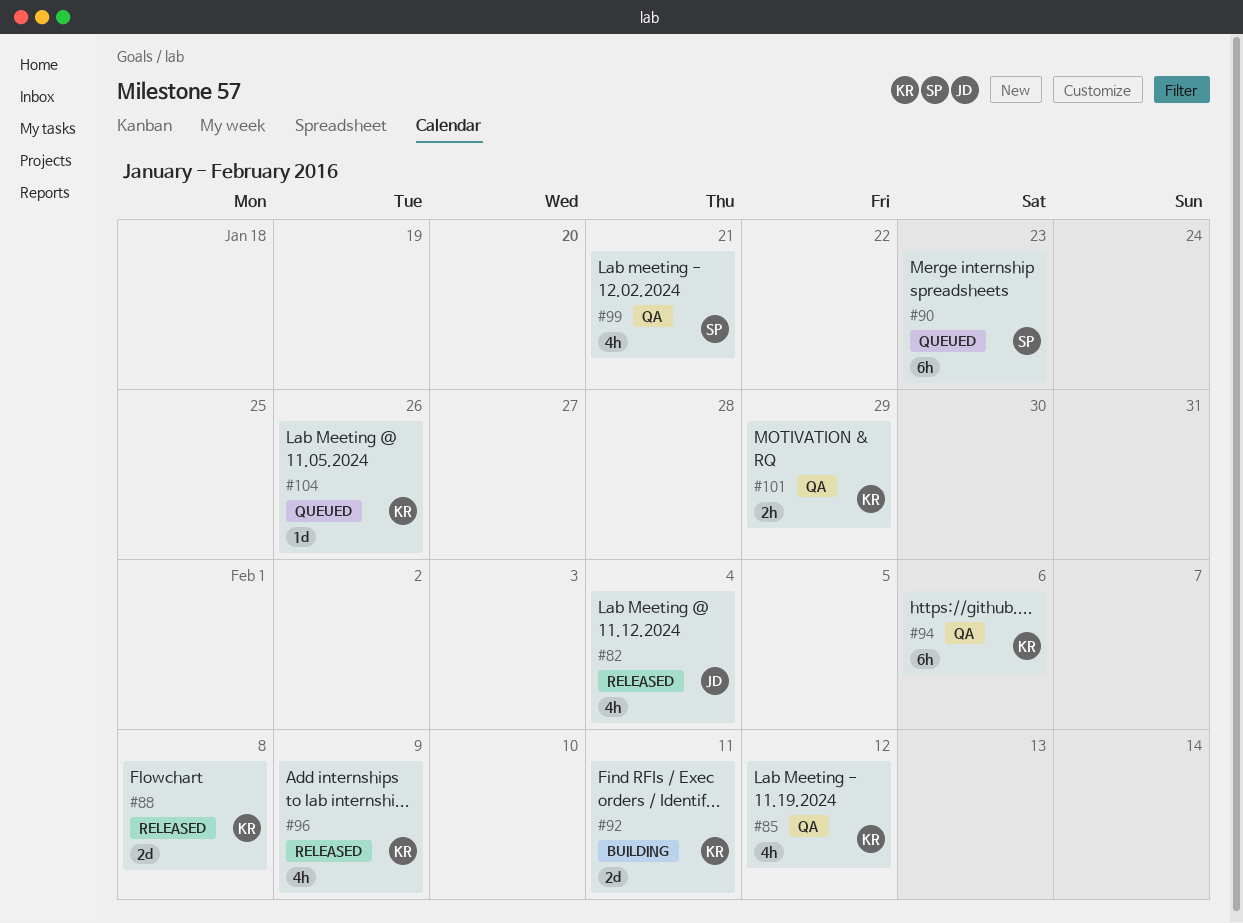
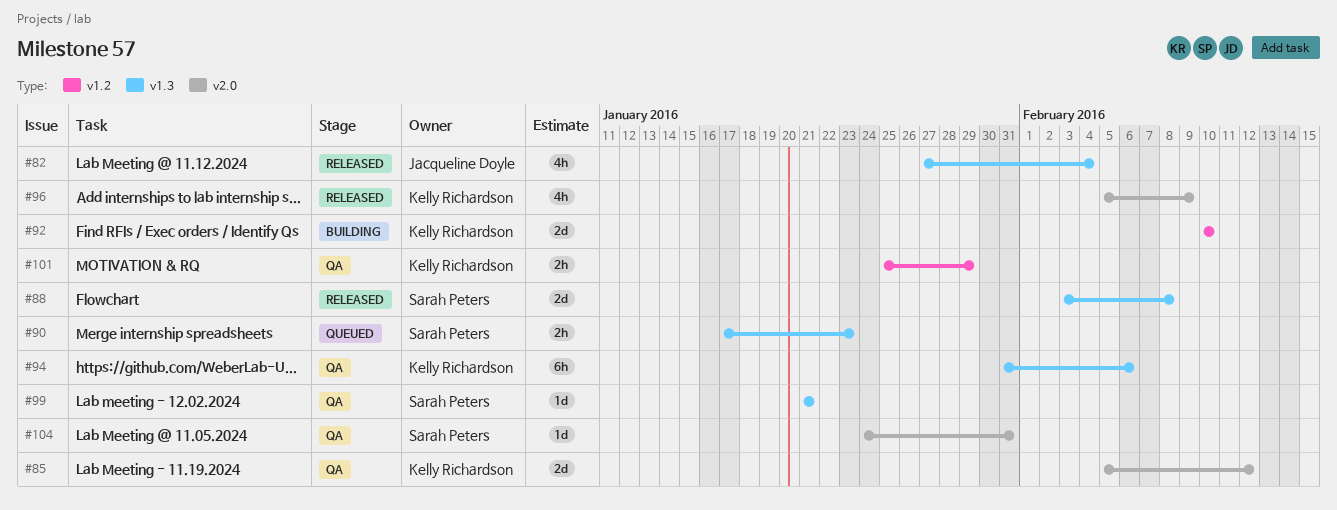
#85, estimate: 4h -> 2d
#88, owner: Kelly Richardson -> Sarah Peters
#90, estimate: 6h -> 2h
#92, due: Feb 11 -> Feb 10
#99, estimate: 4h -> 1d
#104, status: Queued -> QA
#104, owner: Kelly Richardson -> Sarah Peters
#104, due: Jan 26 -> Jan 31

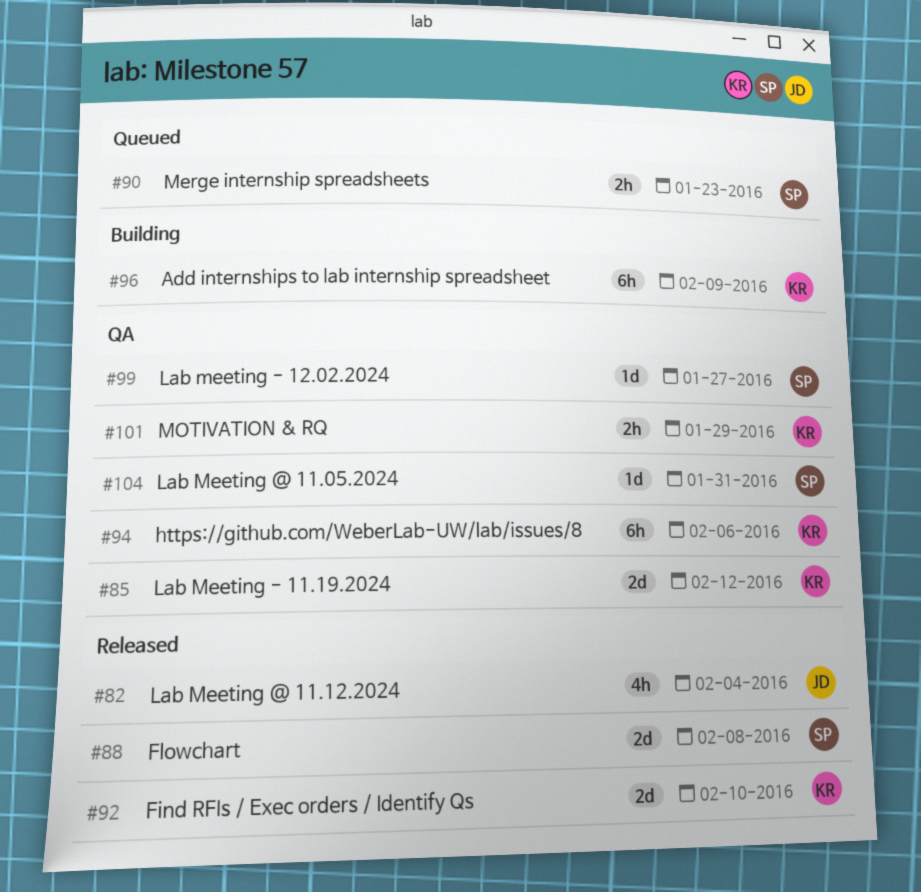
#92, status: Building -> Released
#96, status: Released -> Building
#96, estimate: 4h -> 6h
#99, due: Jan 21 -> Jan 27

